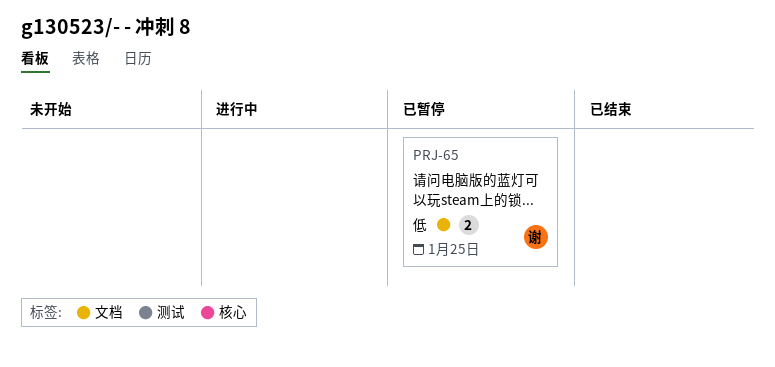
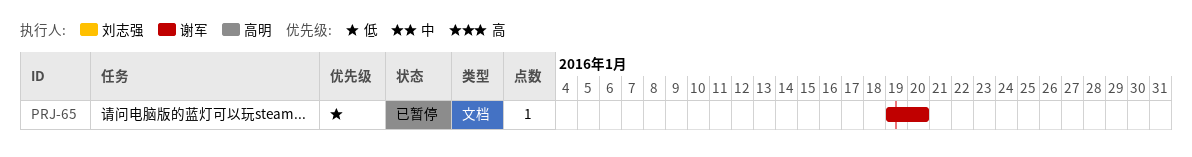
PRJ-65, estimate: 2 -> 1
PRJ-65, due: Jan 25 -> Jan 20

